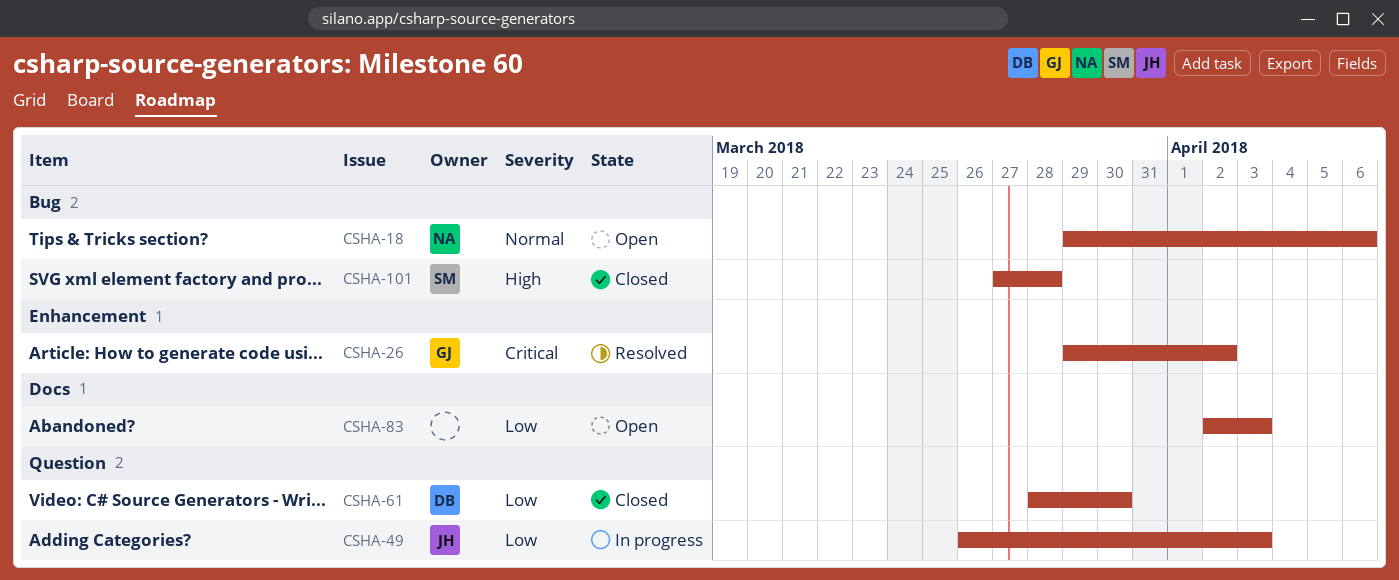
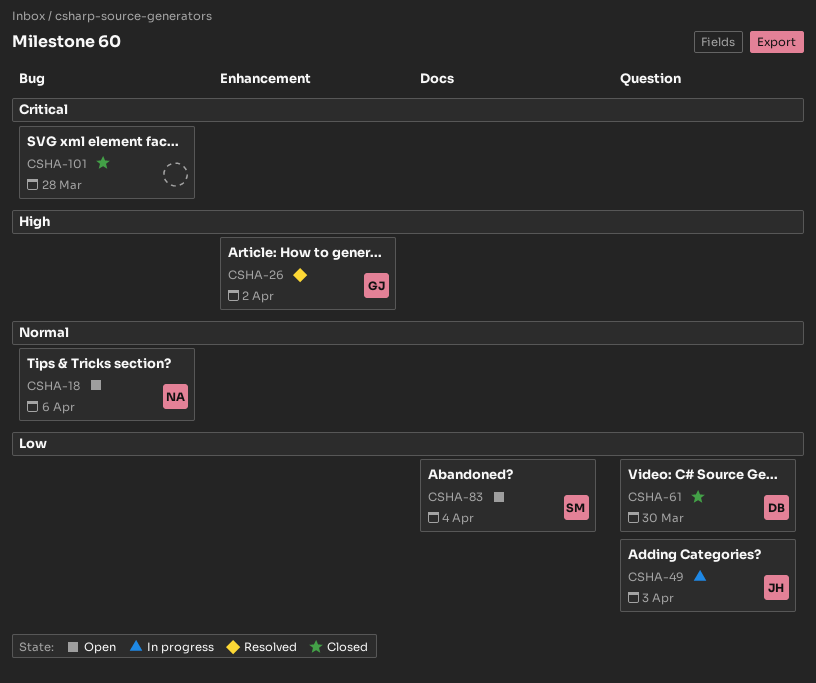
CSHA-26, priority: Critical -> High
CSHA-83, owner: none -> SM
CSHA-83, due: Apr 3 -> Apr 4
CSHA-101, owner: SM -> none
CSHA-101, priority: High -> Critical

